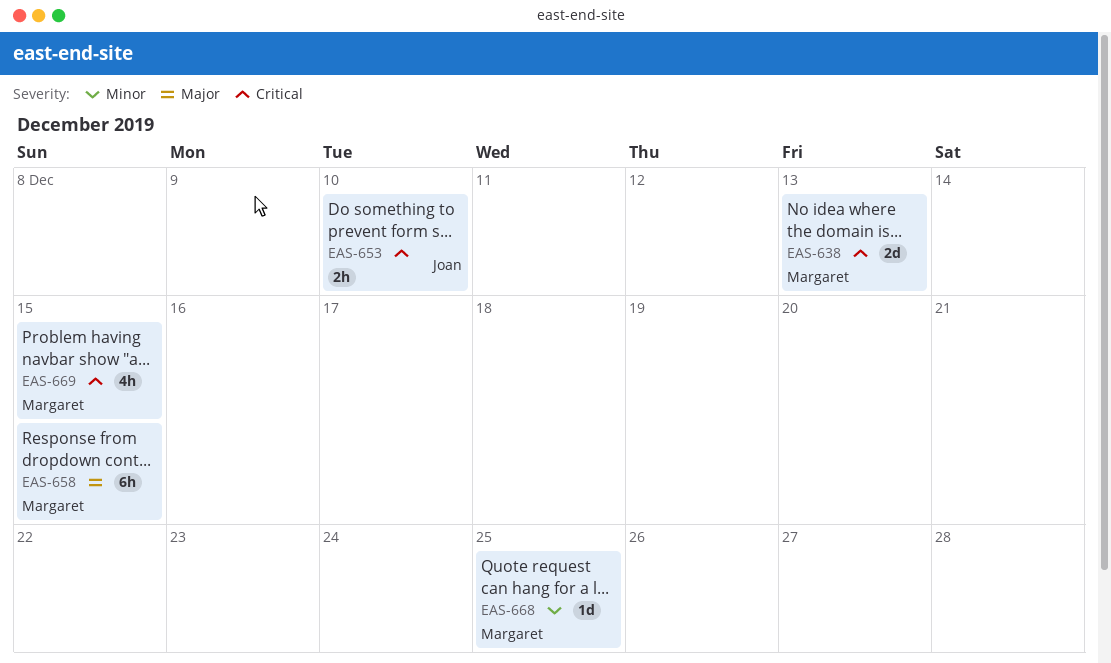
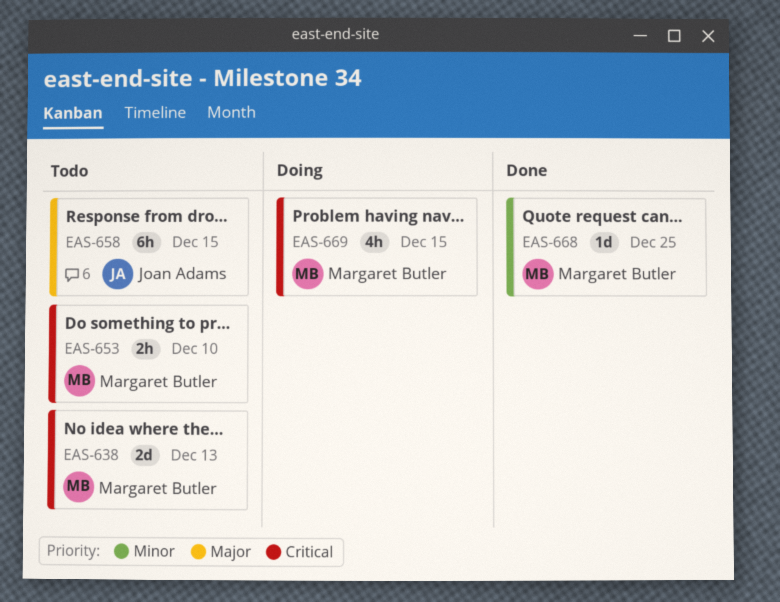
EAS-653, owner: Joan Adams -> Margaret Butler
EAS-658, owner: Margaret Butler -> Joan Adams

